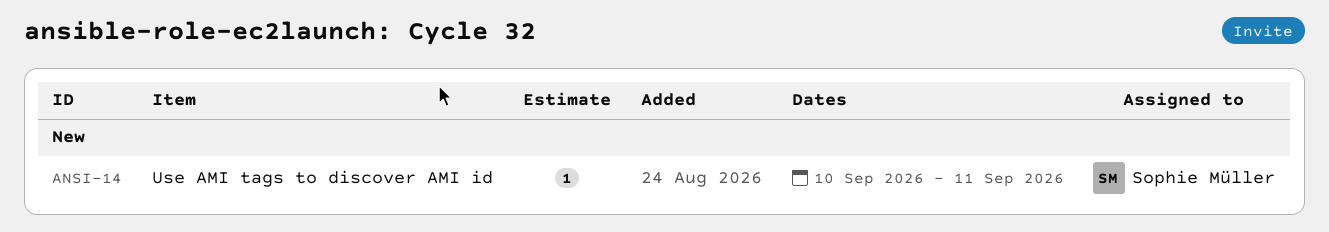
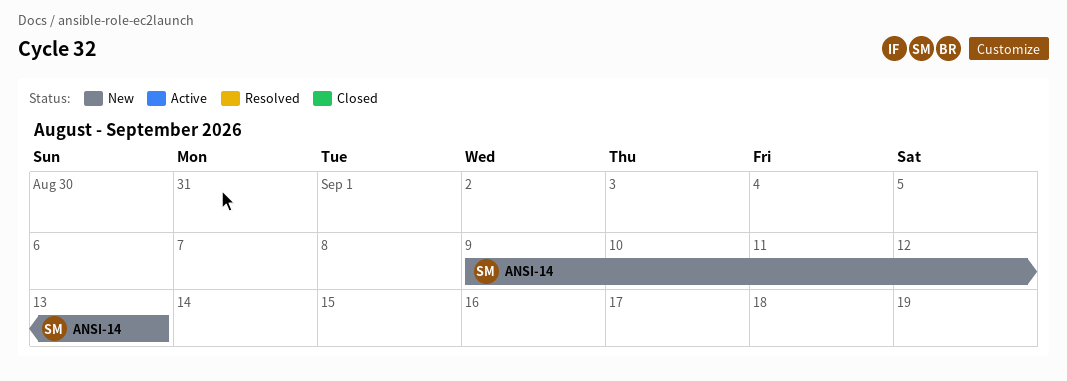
ANSI-14, start: Sep 10 -> Sep 9
ANSI-14, due: Sep 11 -> Sep 13

